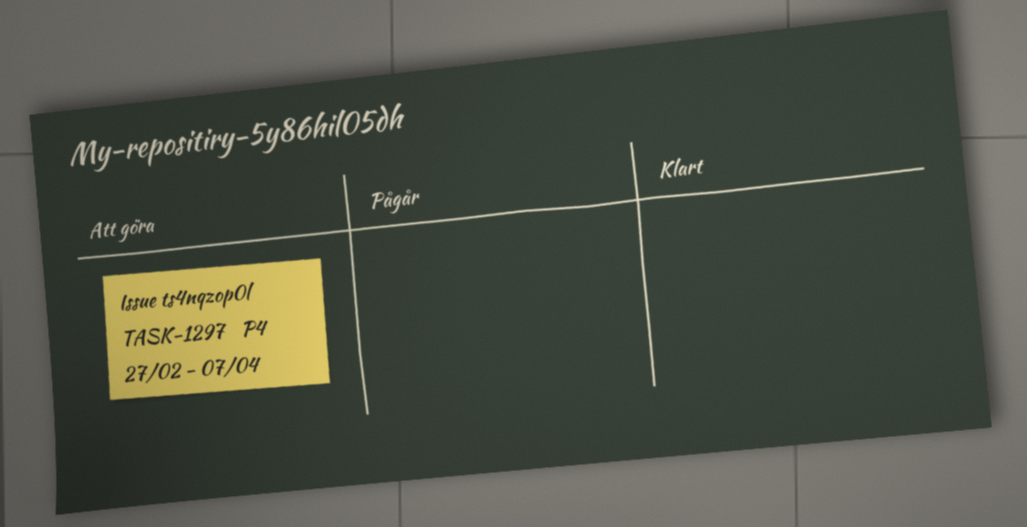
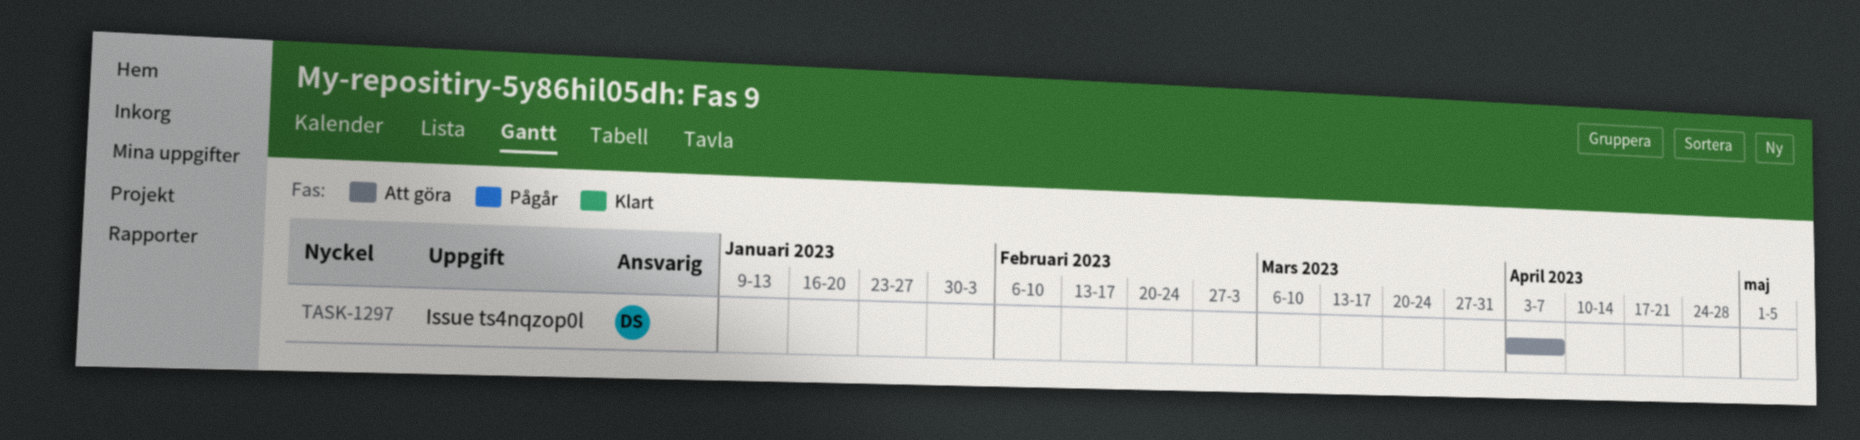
TASK-1297, start: Feb 27 -> Apr 3

